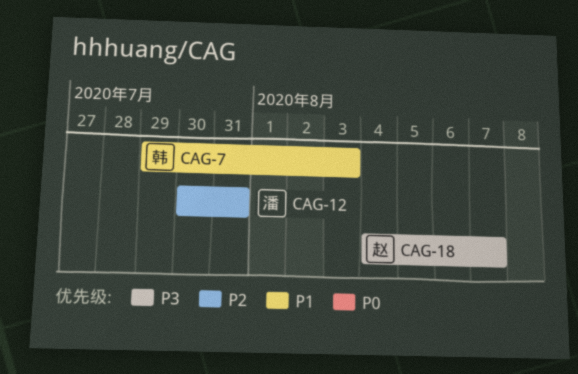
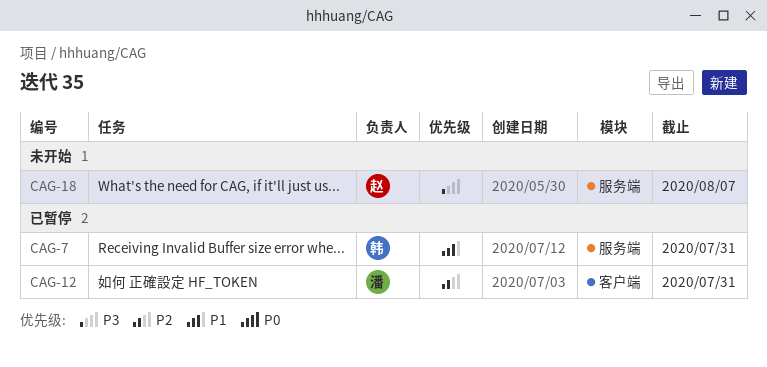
CAG-7, due: Aug 3 -> Jul 31

